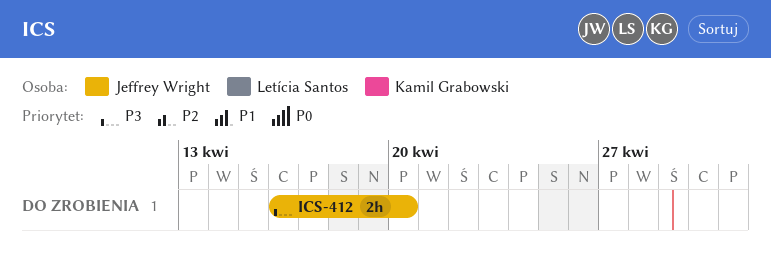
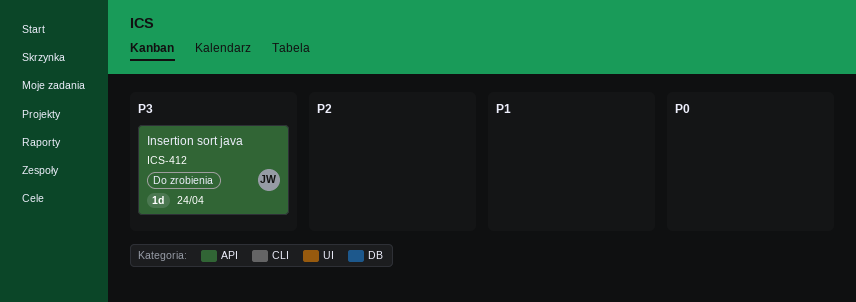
ICS-412, estimate: 2h -> 1d
ICS-412, due: Apr 20 -> Apr 24

